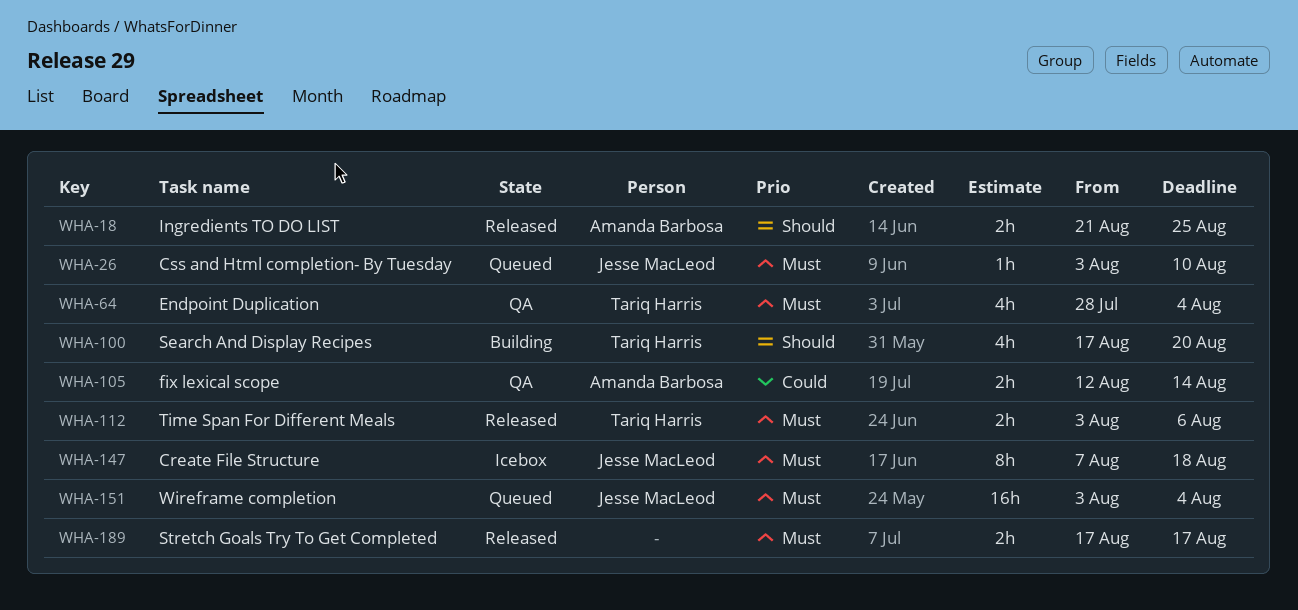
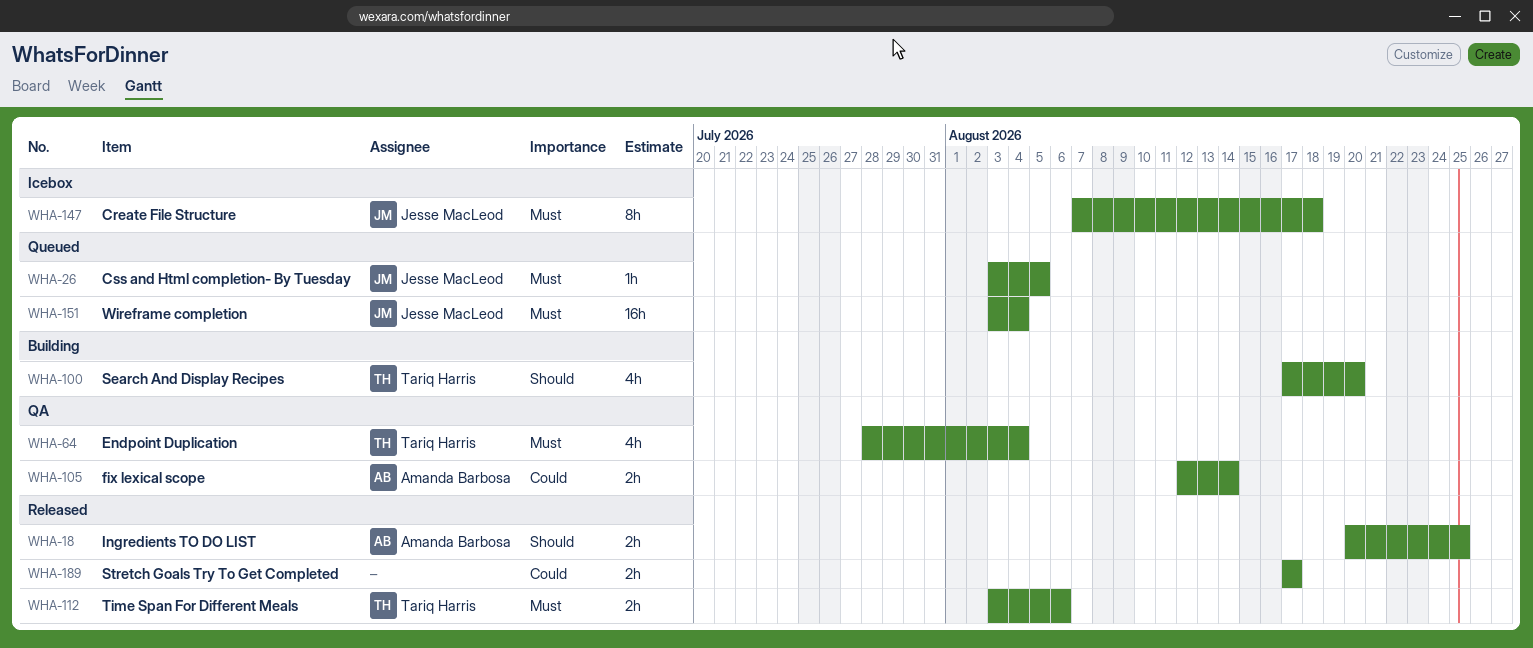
WHA-18, start: Aug 21 -> Aug 20
WHA-26, due: Aug 10 -> Aug 5
WHA-189, priority: Must -> Could

